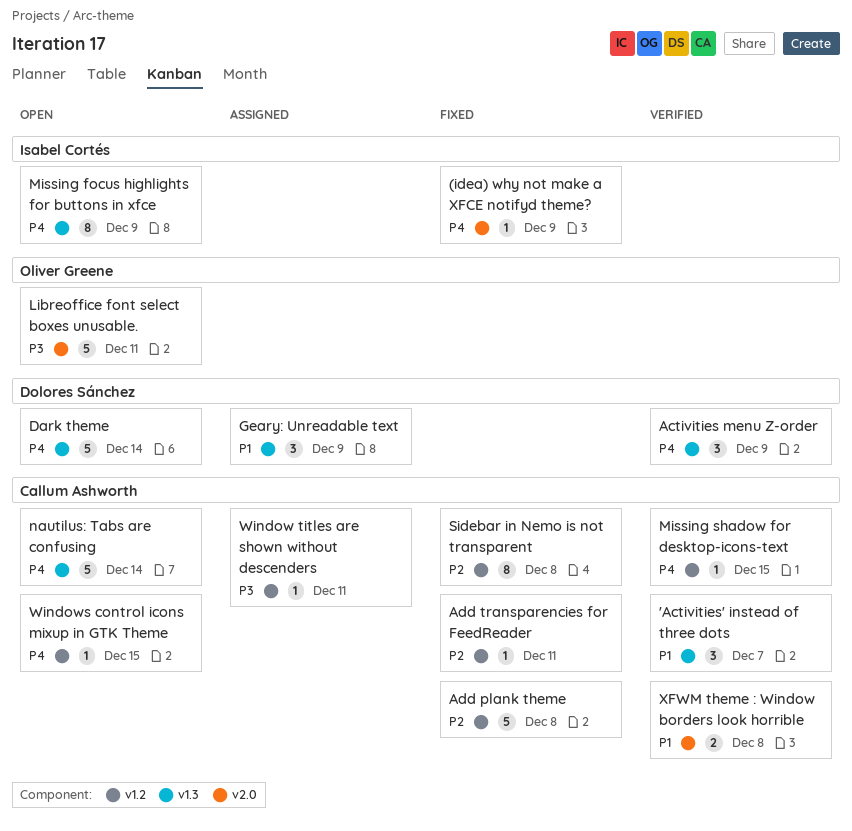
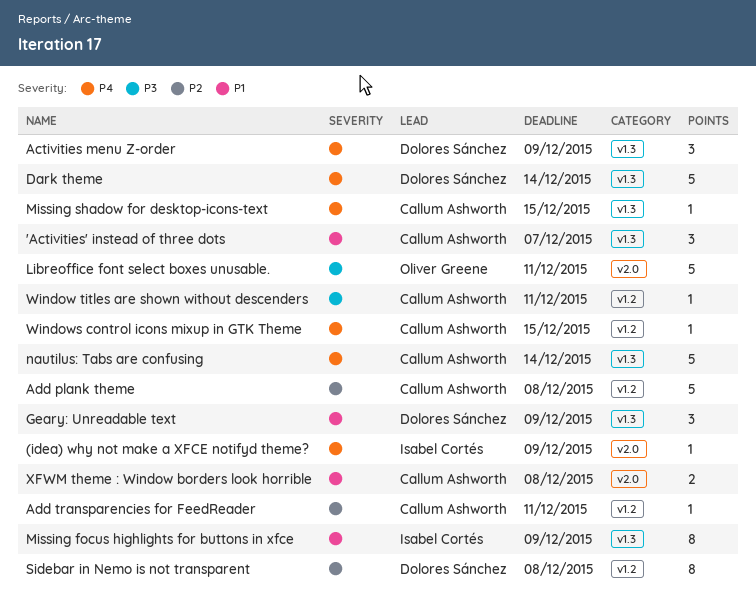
Missing focus highlights for buttons in xfce, priority: P4 -> P1
Missing shadow for desktop-icons-text, label: v1.2 -> v1.3
Sidebar in Nemo is not transparent, owner: Callum Ashworth -> Dolores Sánchez

